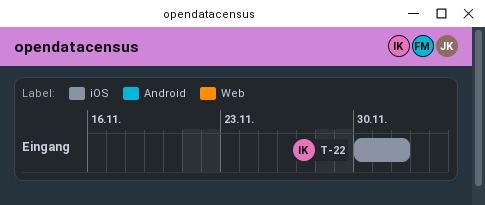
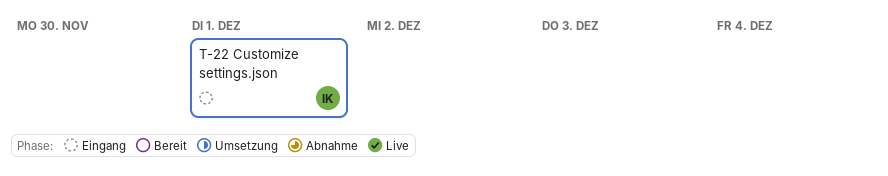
T-22, due: Dec 2 -> Dec 1

